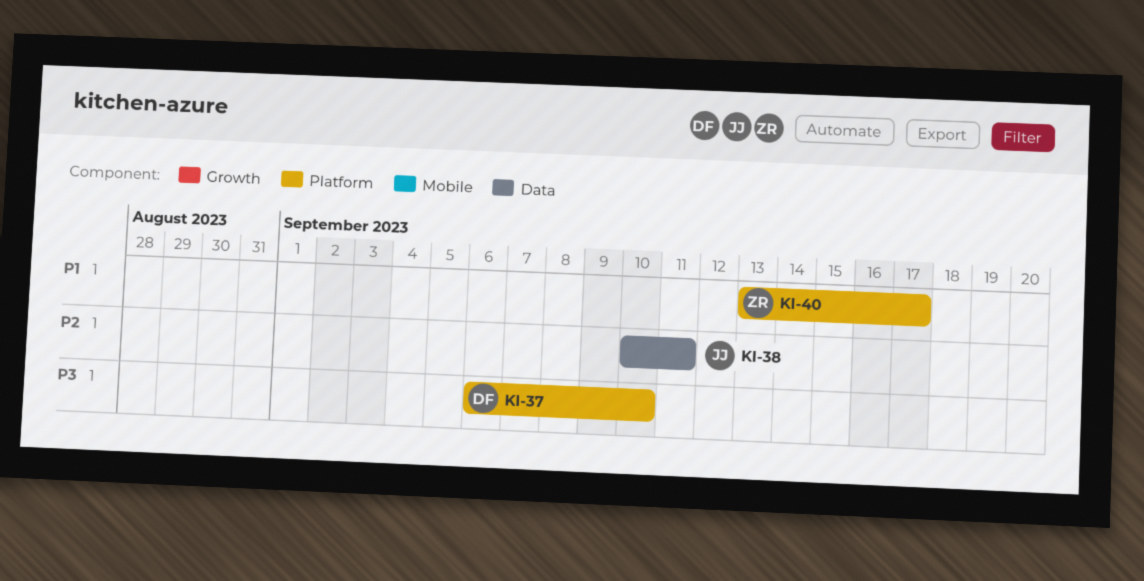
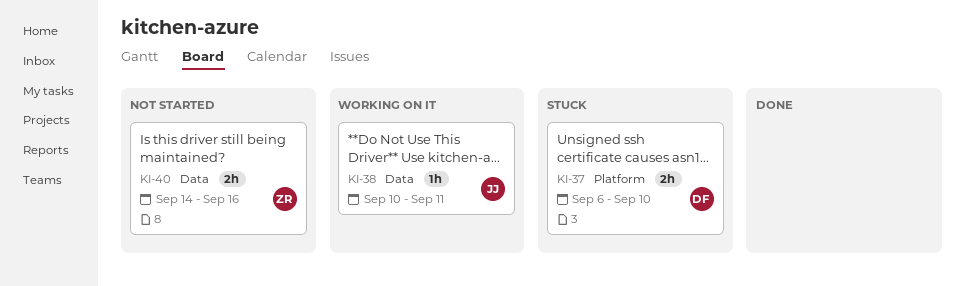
KI-40, label: Platform -> Data
KI-40, start: Sep 13 -> Sep 14
KI-40, due: Sep 17 -> Sep 16

